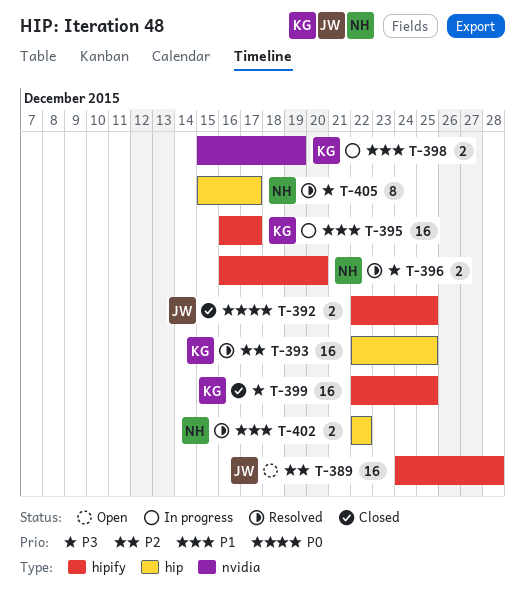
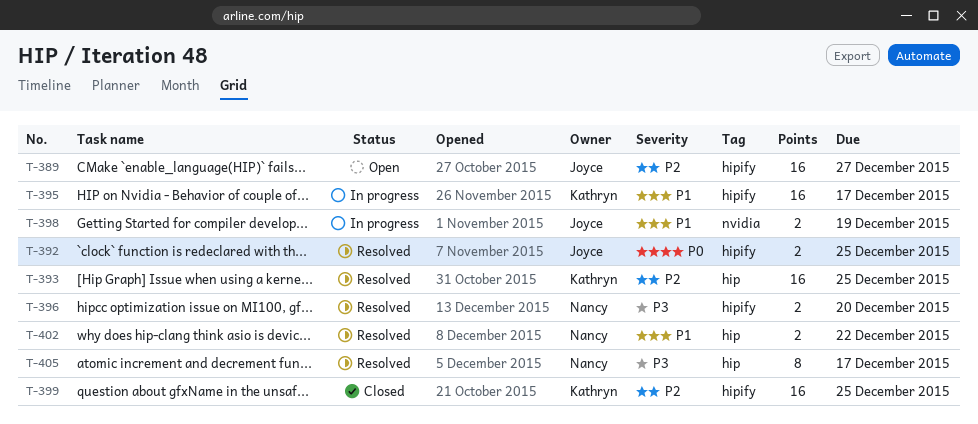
T-389, due: Dec 28 -> Dec 27
T-392, status: Closed -> Resolved
T-398, owner: Kathryn -> Joyce
T-399, priority: P3 -> P2

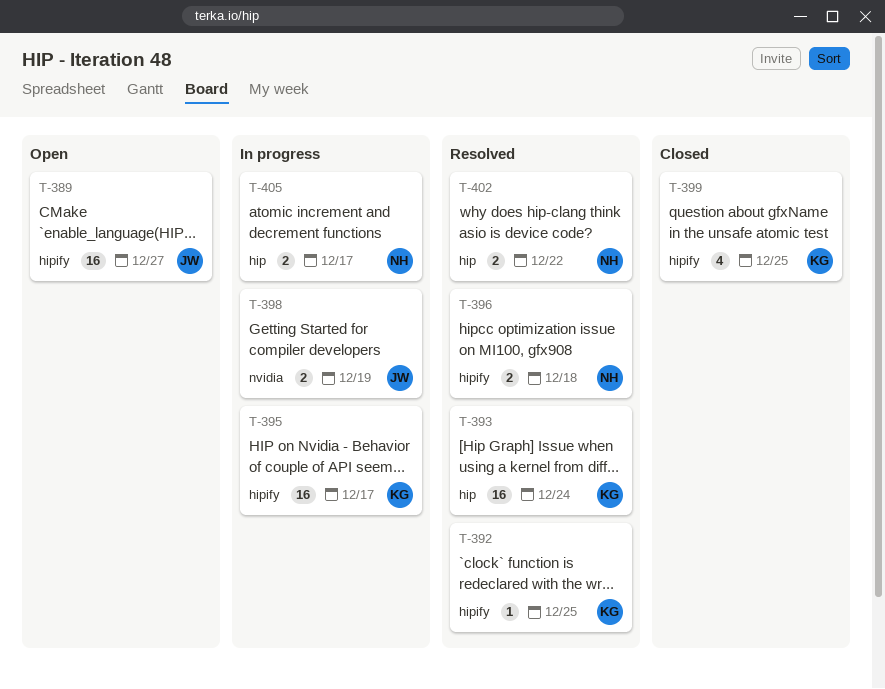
T-392, owner: Joyce -> Kathryn
T-392, estimate: 2 -> 1
T-393, due: Dec 25 -> Dec 24
T-396, due: Dec 20 -> Dec 18
T-399, estimate: 16 -> 4
T-405, status: Resolved -> In progress
T-405, estimate: 8 -> 2

